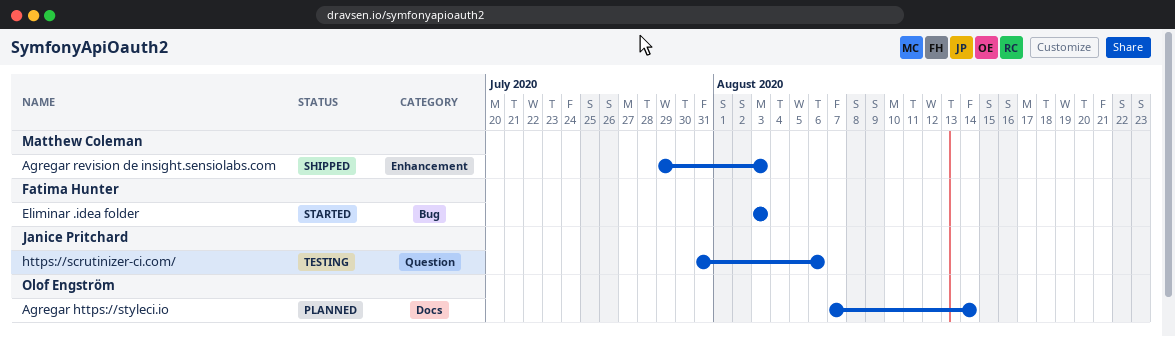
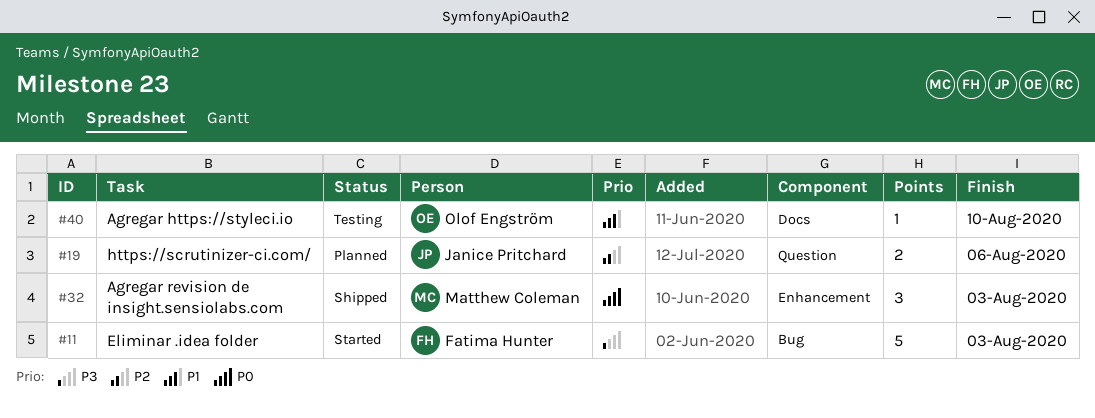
Agregar https://styleci.io, status: Planned -> Testing
Agregar https://styleci.io, due: Aug 14 -> Aug 10
https://scrutinizer-ci.com/, status: Testing -> Planned

